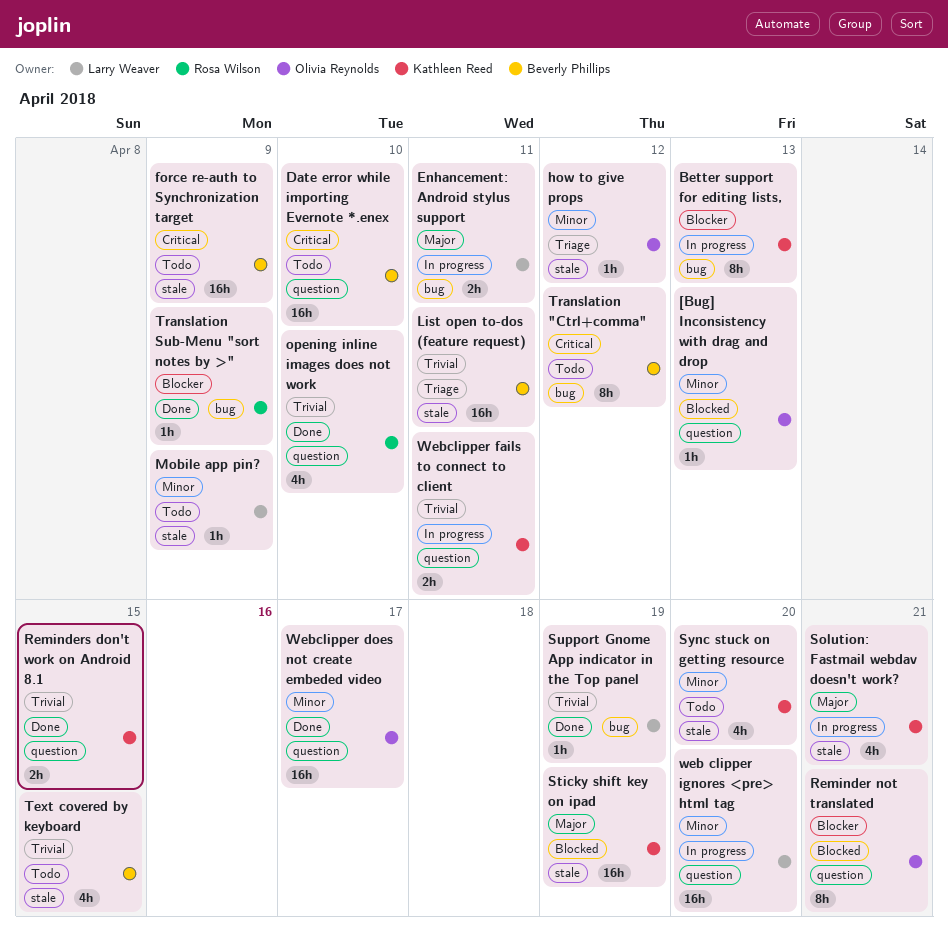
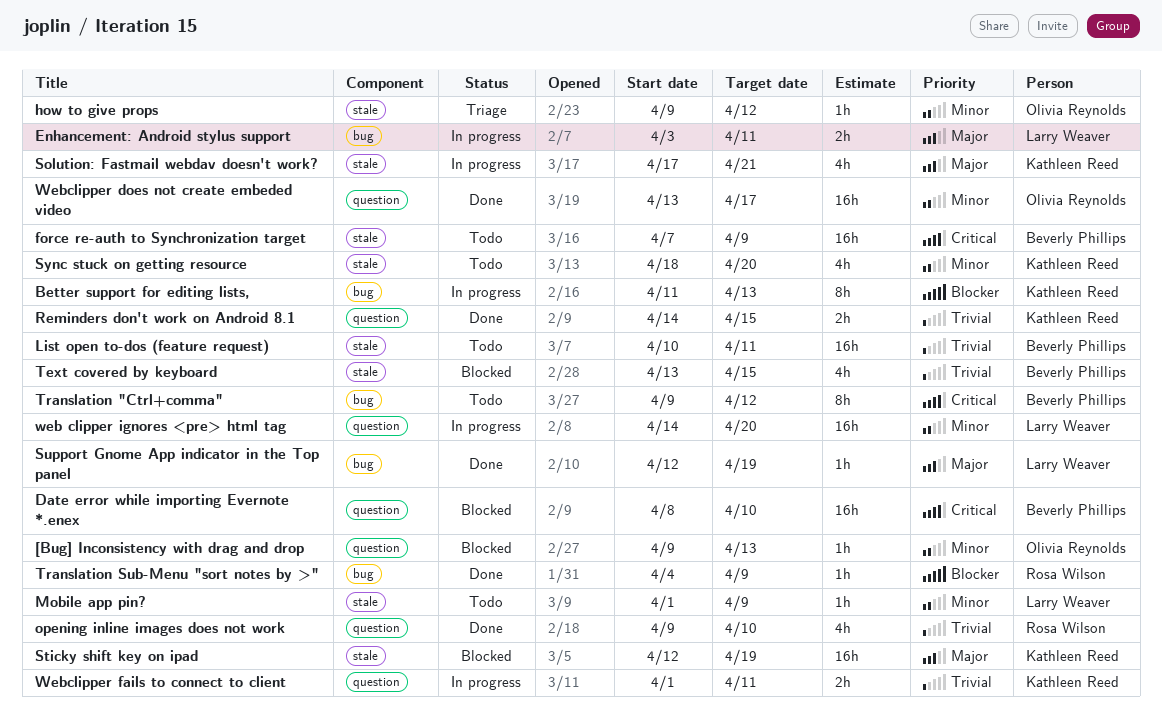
Date error while importing Evernote *.enex, status: Todo -> Blocked
List open to-dos (feature request), status: Triage -> Todo
Reminder not translated: present -> none
Support Gnome App indicator in the Top panel, priority: Trivial -> Major
Text covered by keyboard, status: Todo -> Blocked

